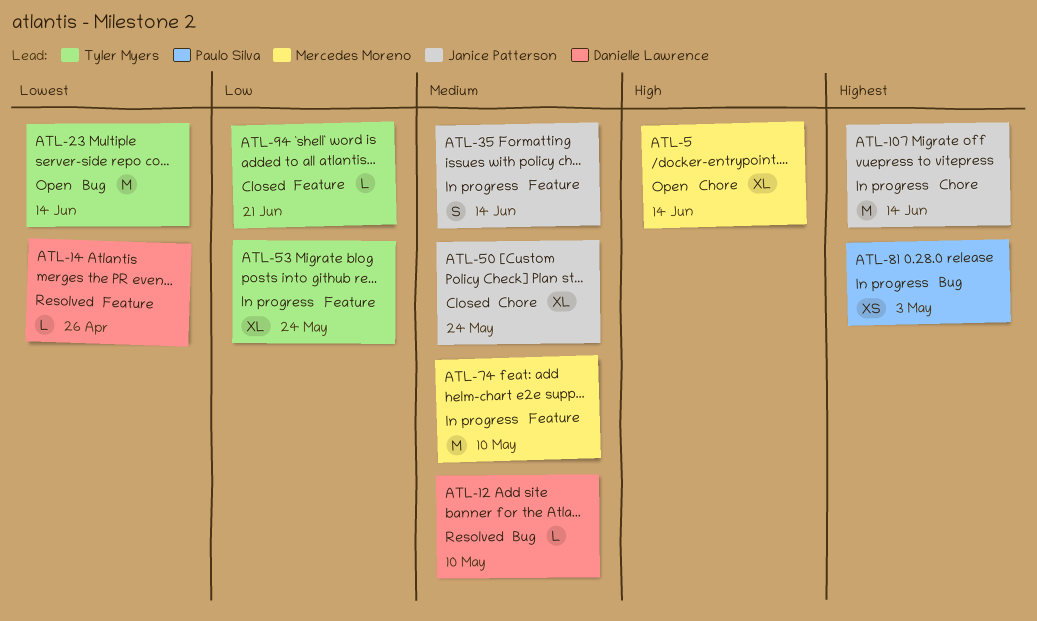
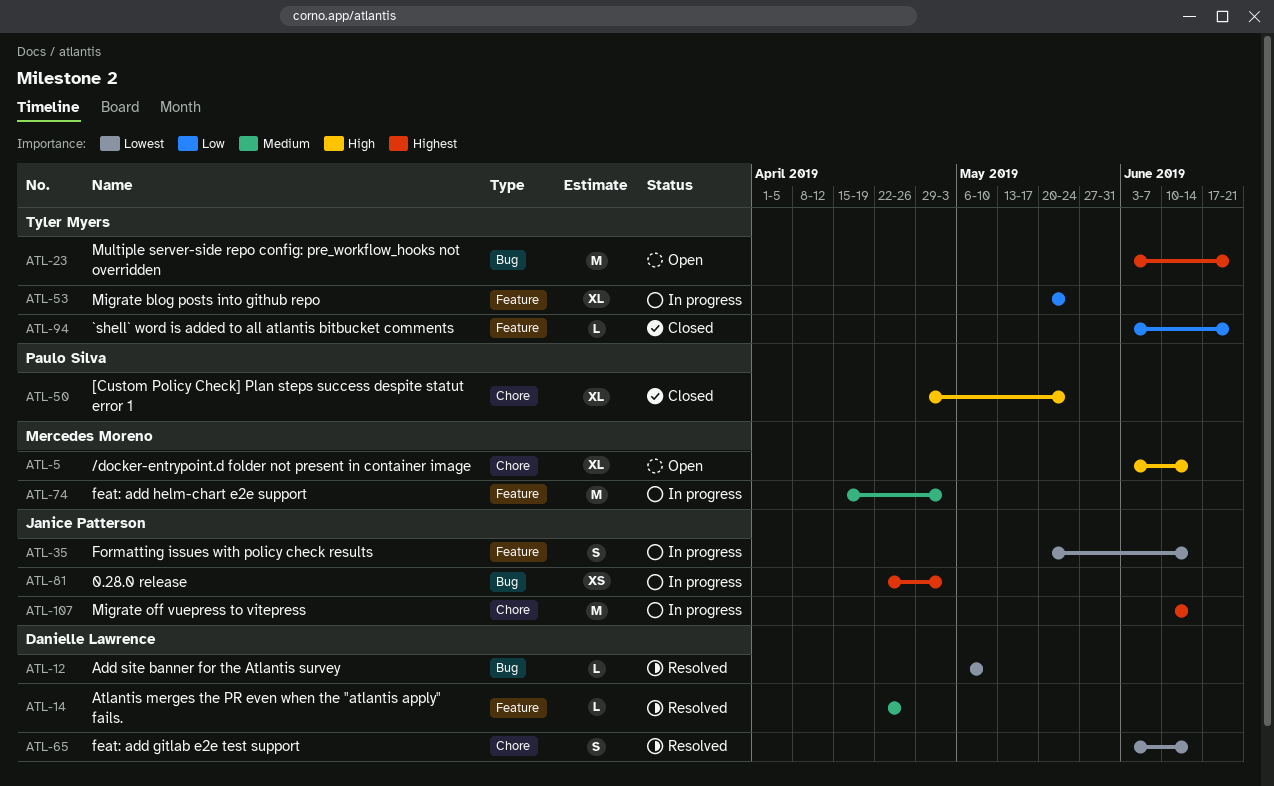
ATL-12, priority: Medium -> Lowest
ATL-14, priority: Lowest -> Medium
ATL-23, priority: Lowest -> Highest
ATL-23, due: Jun 14 -> Jun 21
ATL-35, priority: Medium -> Lowest
ATL-50, owner: Janice Patterson -> Paulo Silva
ATL-50, priority: Medium -> High
ATL-65: none -> present
ATL-74, due: May 10 -> May 3
ATL-81, owner: Paulo Silva -> Janice Patterson

